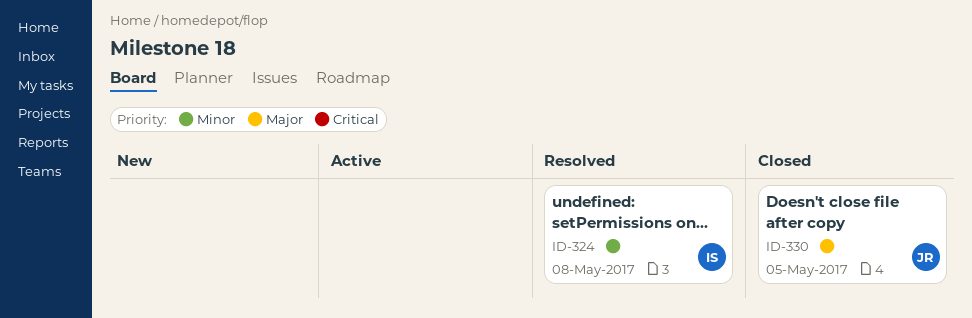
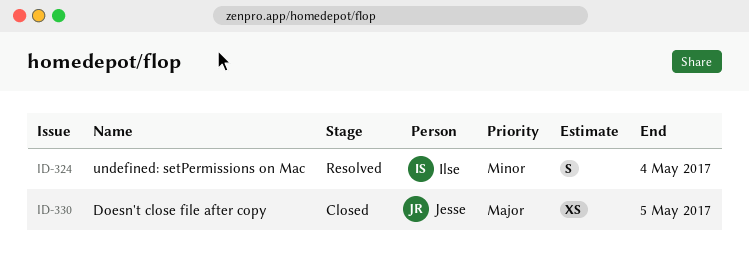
ID-324, due: May 8 -> May 4

